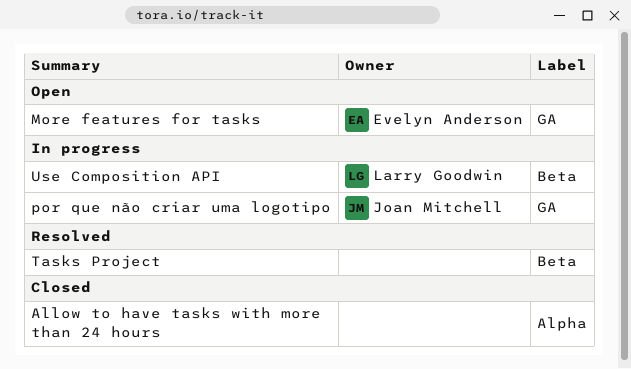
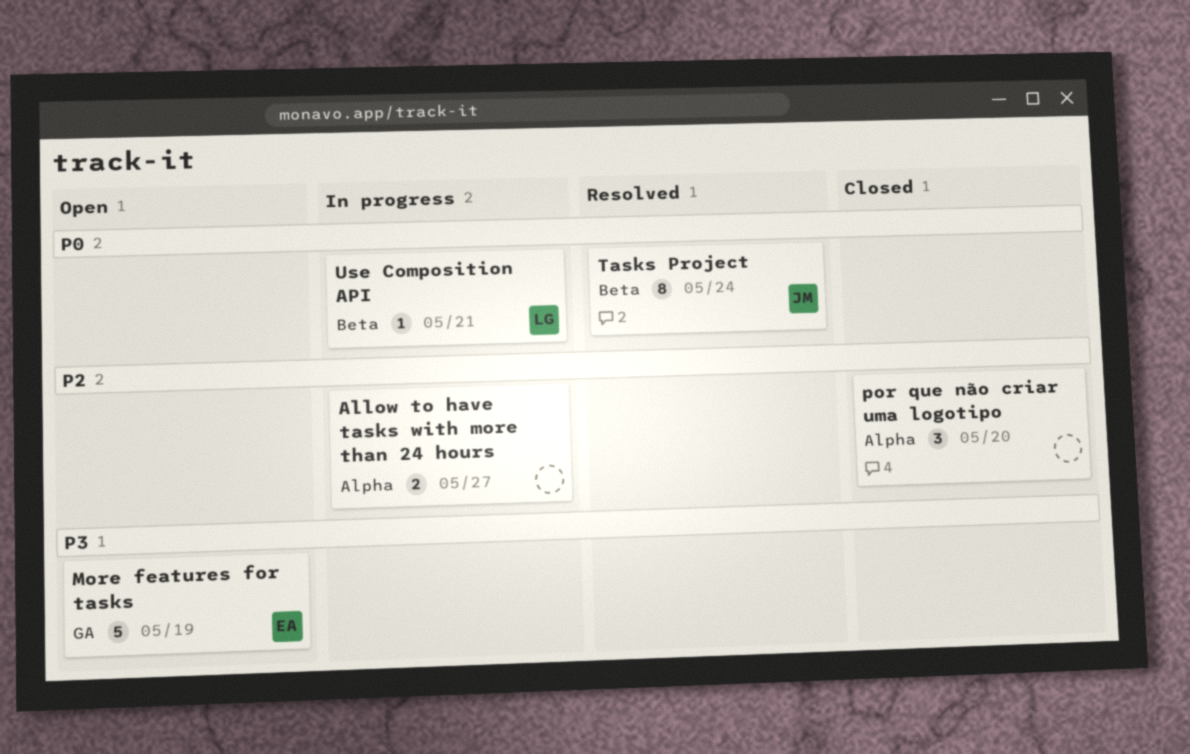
Allow to have tasks with more than 24 hours, status: Closed -> In progress
por que não criar uma logotipo, status: In progress -> Closed
por que não criar uma logotipo, owner: Joan Mitchell -> none
por que não criar uma logotipo, label: GA -> Alpha
Tasks Project, owner: none -> Joan Mitchell

